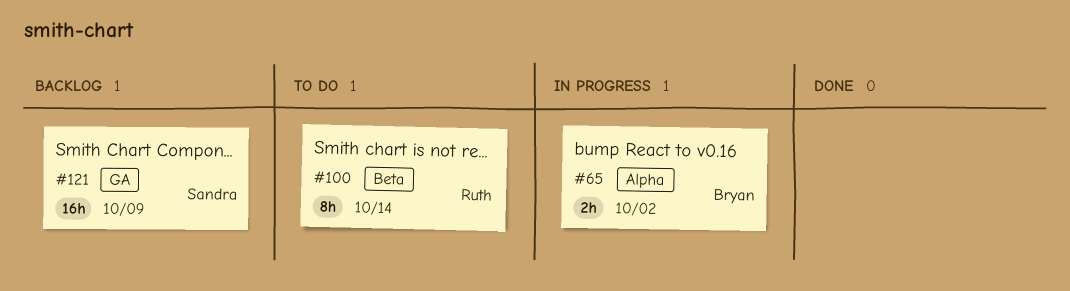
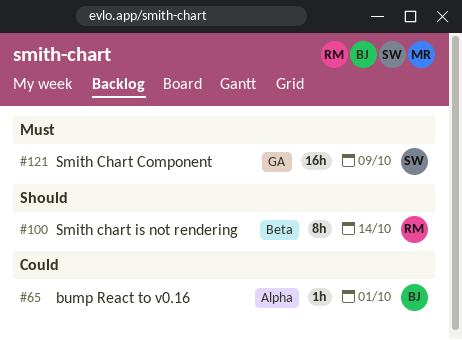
#65, estimate: 2h -> 1h
#65, due: Oct 2 -> Oct 1

